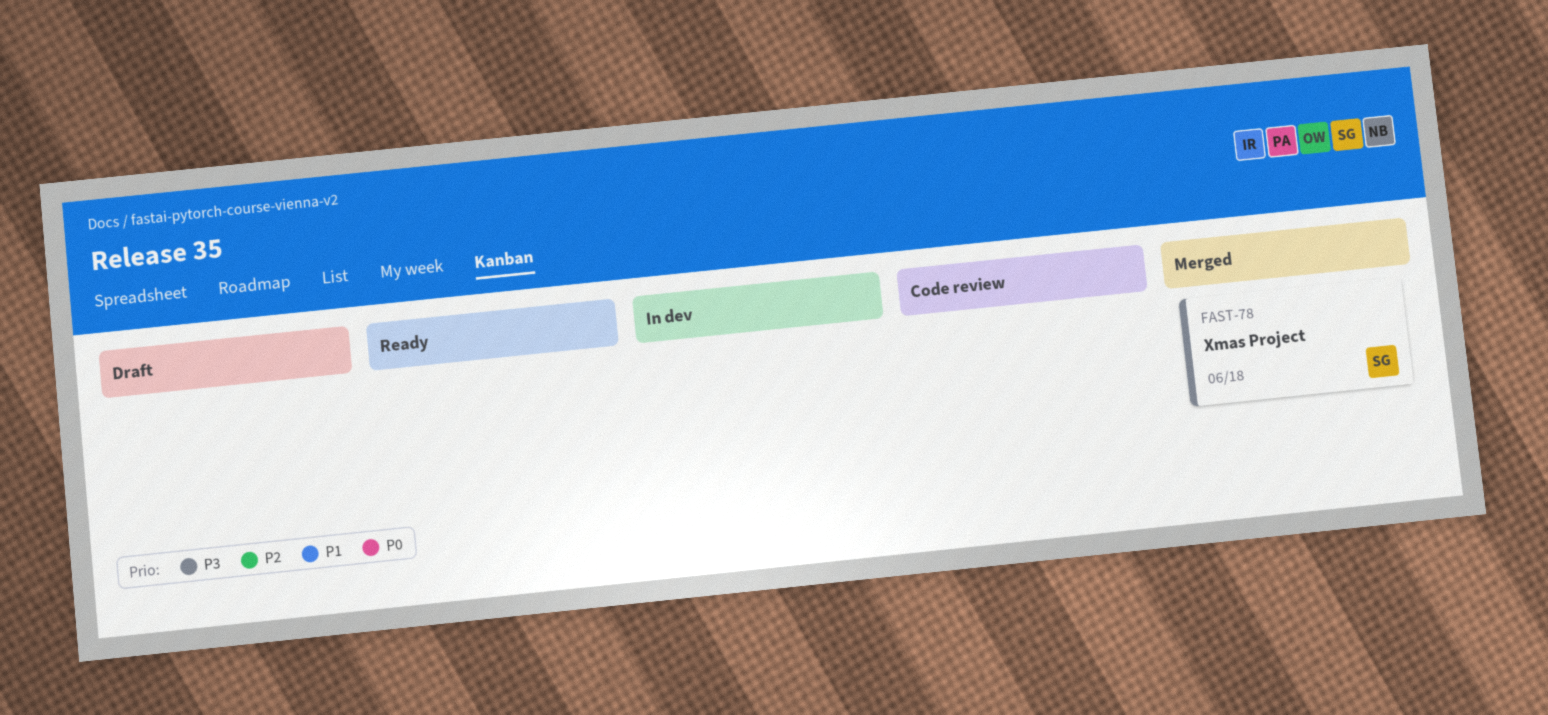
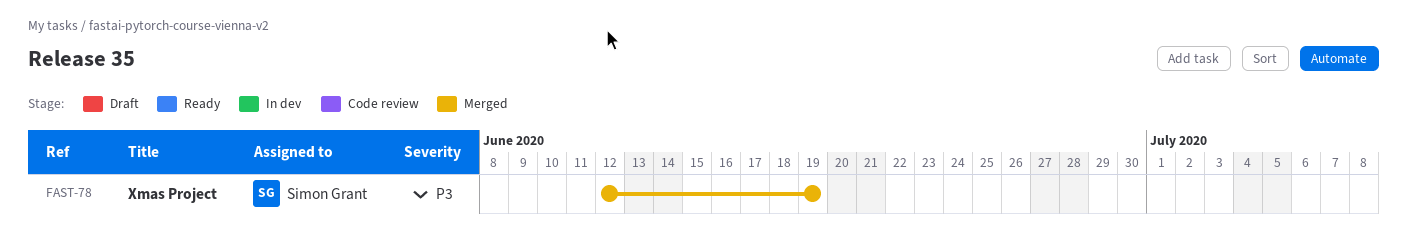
FAST-78, due: Jun 18 -> Jun 19

